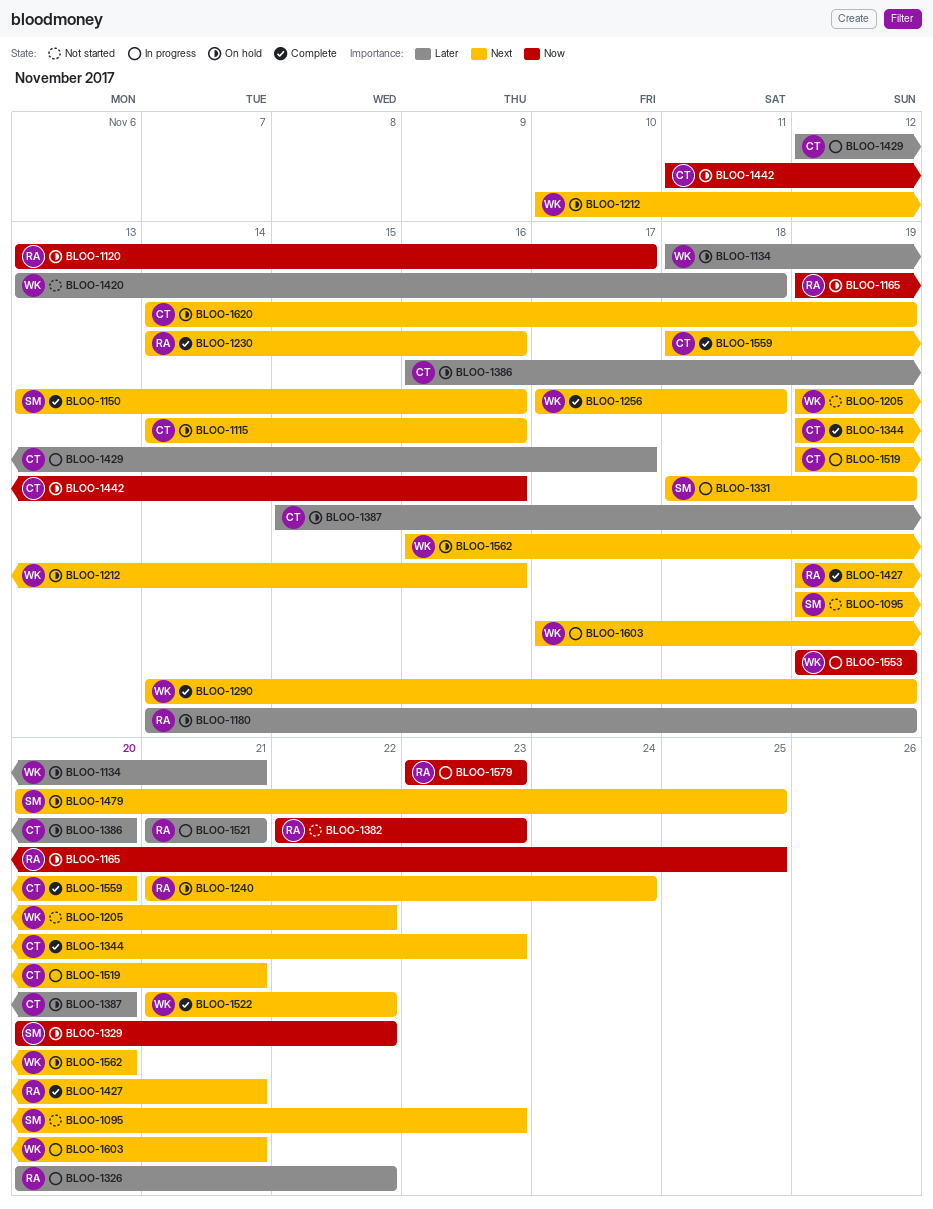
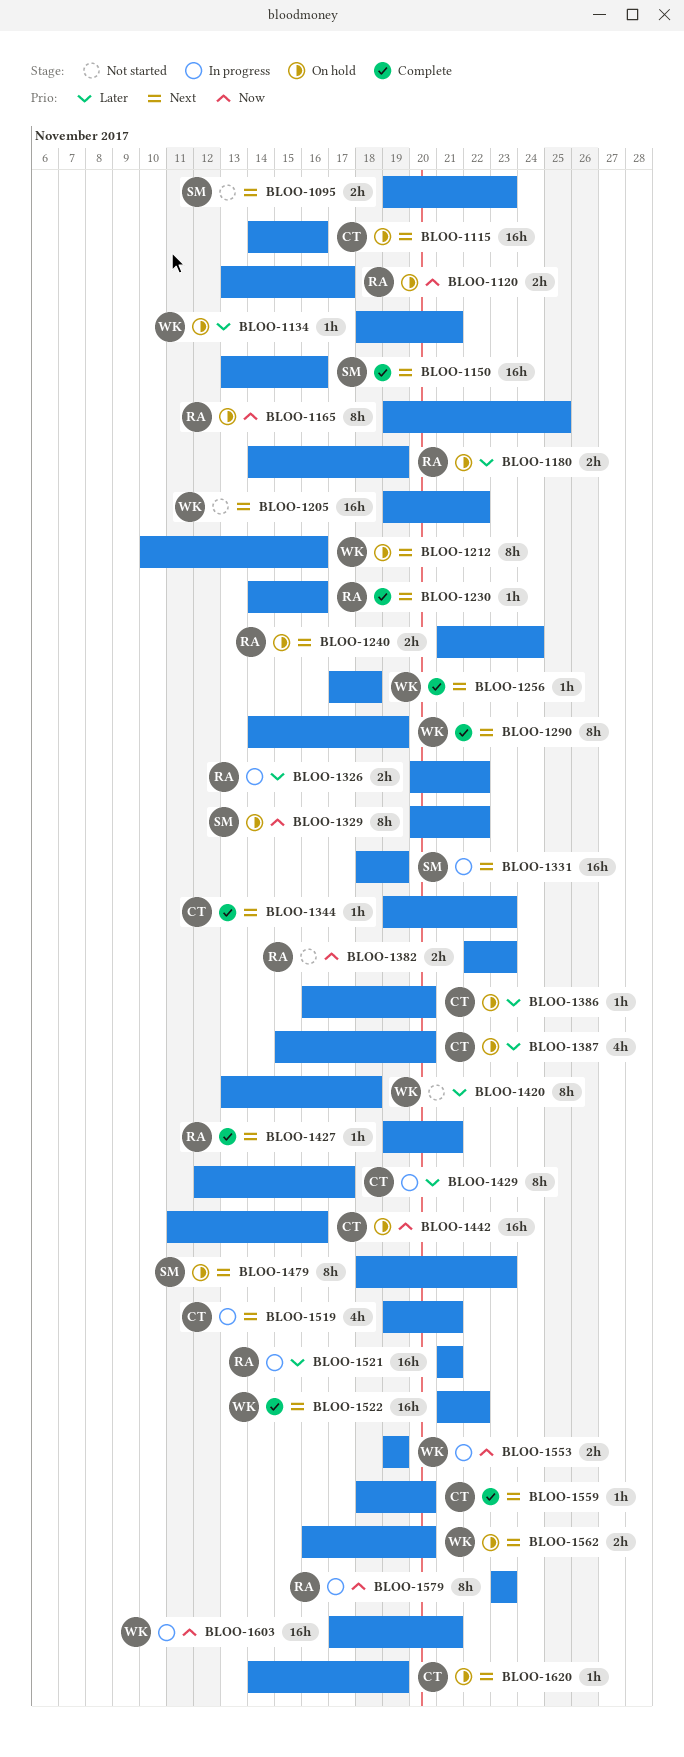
BLOO-1479, start: Nov 20 -> Nov 18
BLOO-1479, due: Nov 25 -> Nov 23
BLOO-1603, priority: Next -> Now

